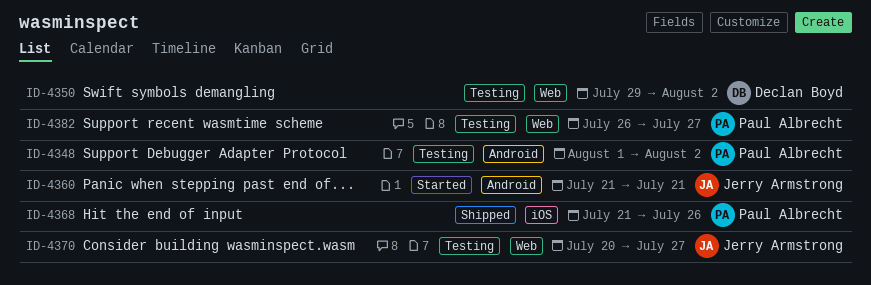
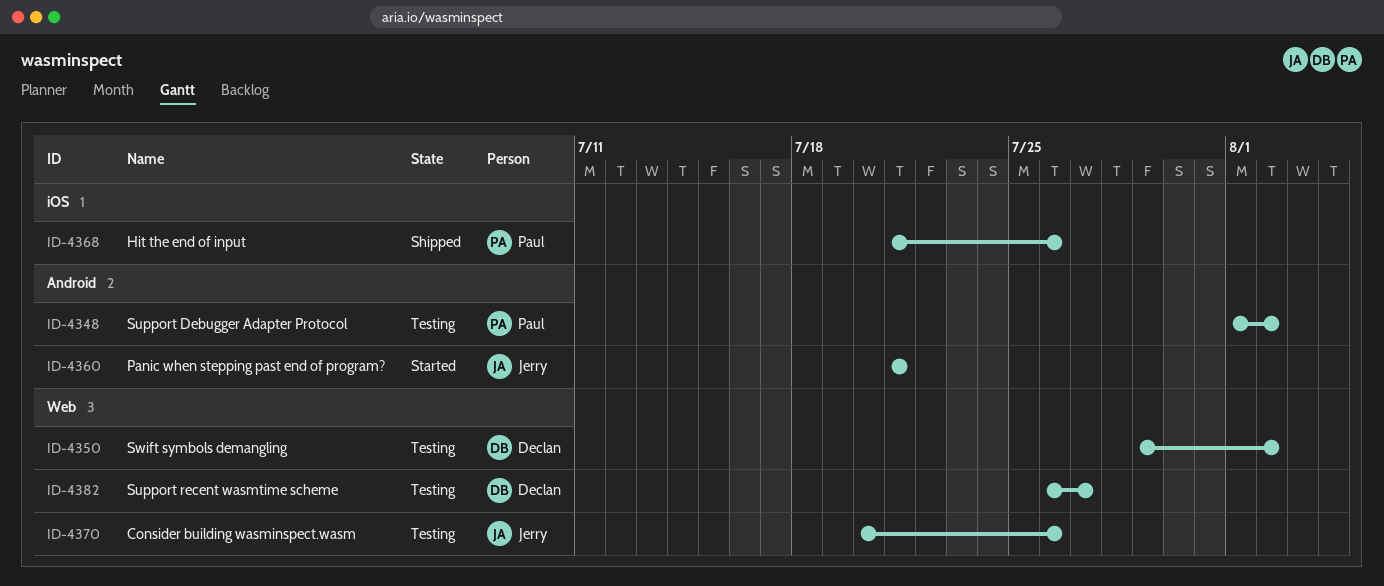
ID-4370, due: Jul 27 -> Jul 26
ID-4382, owner: Paul Albrecht -> Declan Boyd

